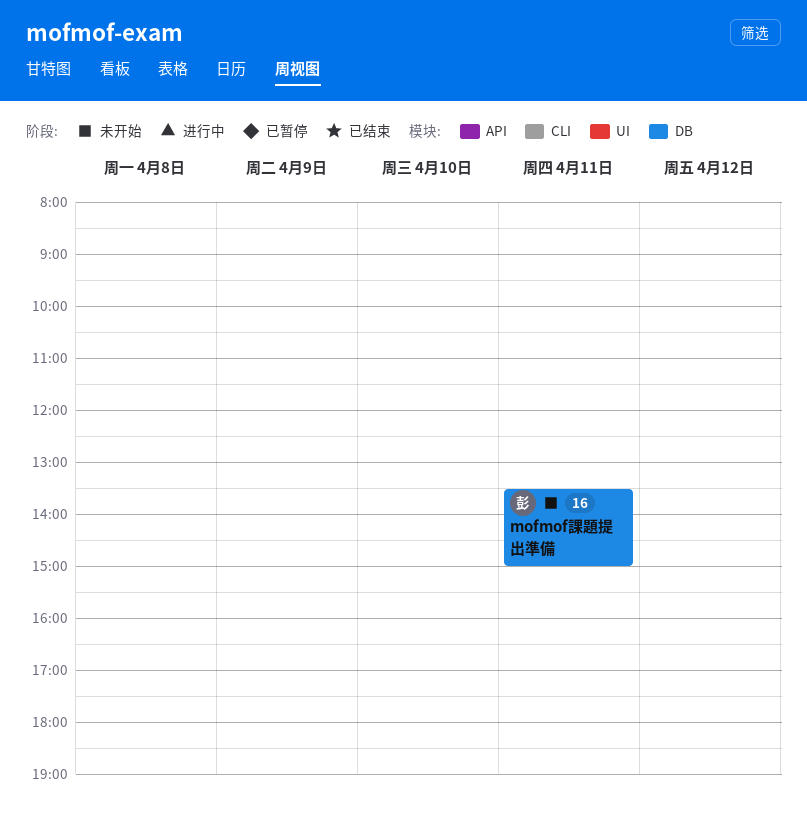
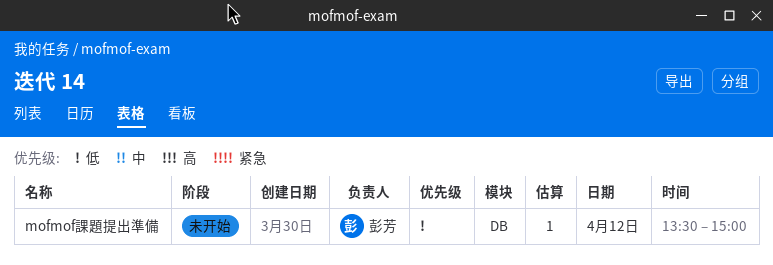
mofmof課題提出準備, estimate: 16 -> 1
mofmof課題提出準備, day: Apr 11 -> Apr 12

